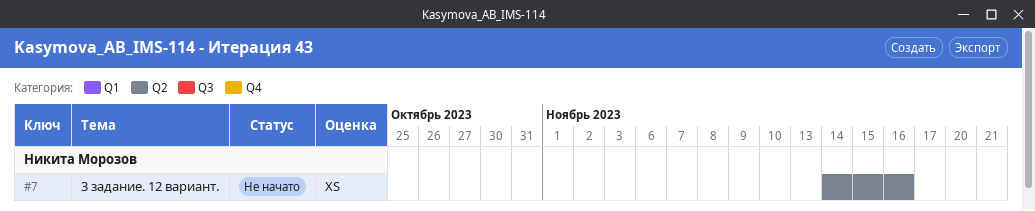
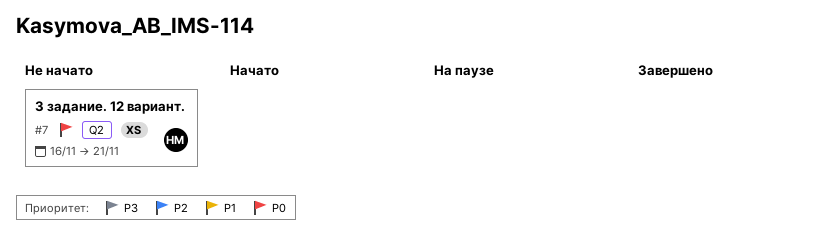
#7, start: Nov 14 -> Nov 16
#7, due: Nov 16 -> Nov 21

